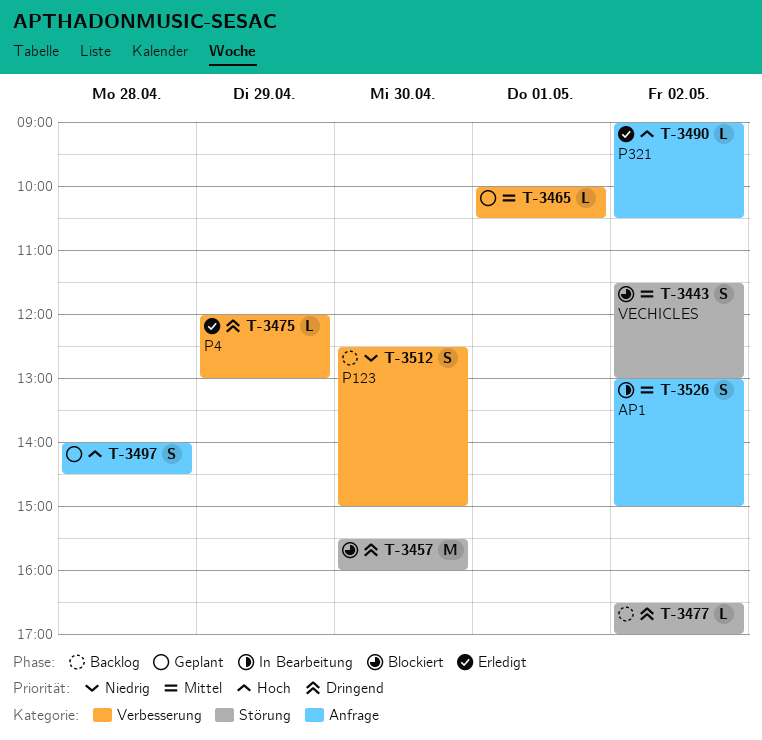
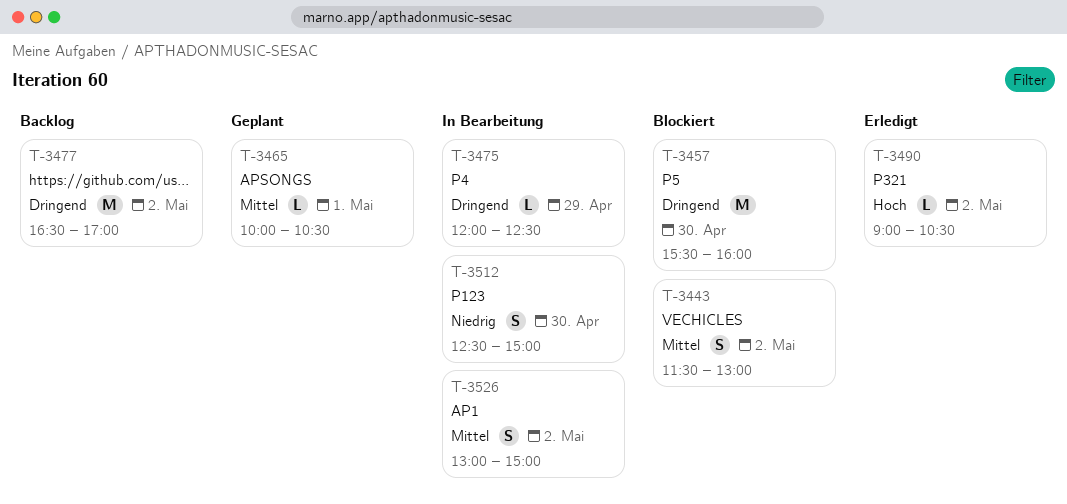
T-3475, status: Erledigt -> In Bearbeitung
T-3475, ends: 13:00 -> 12:30
T-3477, estimate: L -> M
T-3497: present -> none
T-3512, status: Backlog -> In Bearbeitung

